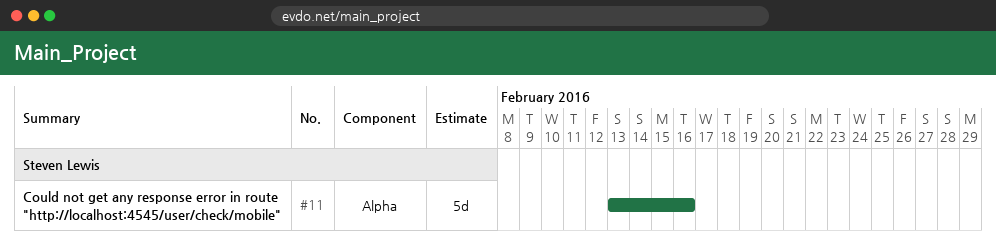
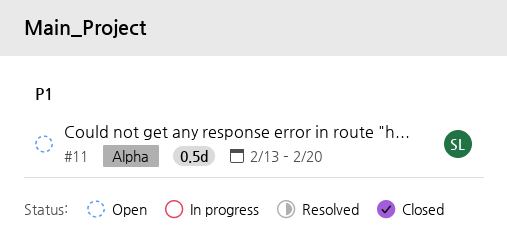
#11, estimate: 5d -> 0.5d
#11, due: Feb 16 -> Feb 20

